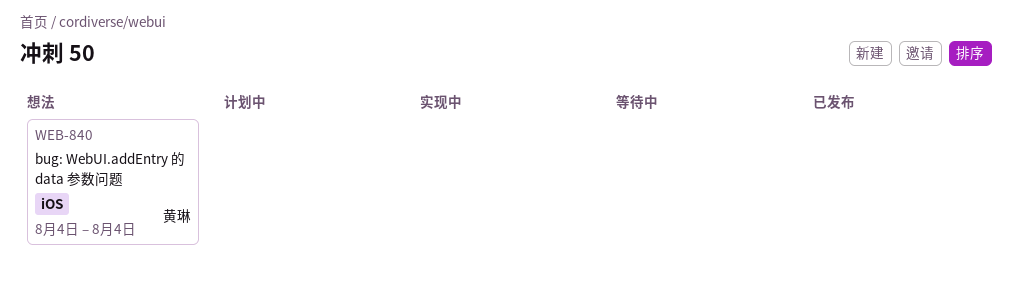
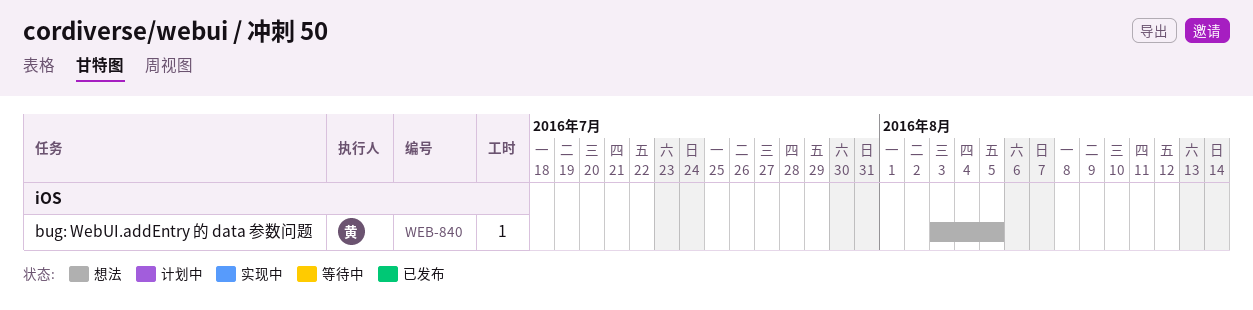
WEB-840, start: Aug 4 -> Aug 3
WEB-840, due: Aug 4 -> Aug 5

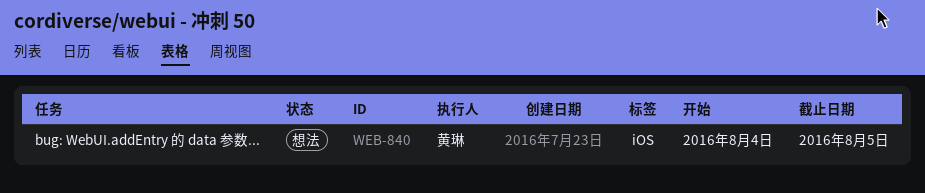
WEB-840, start: Aug 3 -> Aug 4

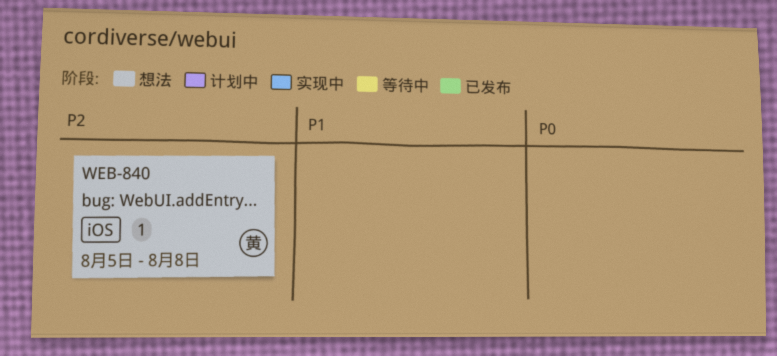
WEB-840, start: Aug 4 -> Aug 5
WEB-840, due: Aug 5 -> Aug 8

